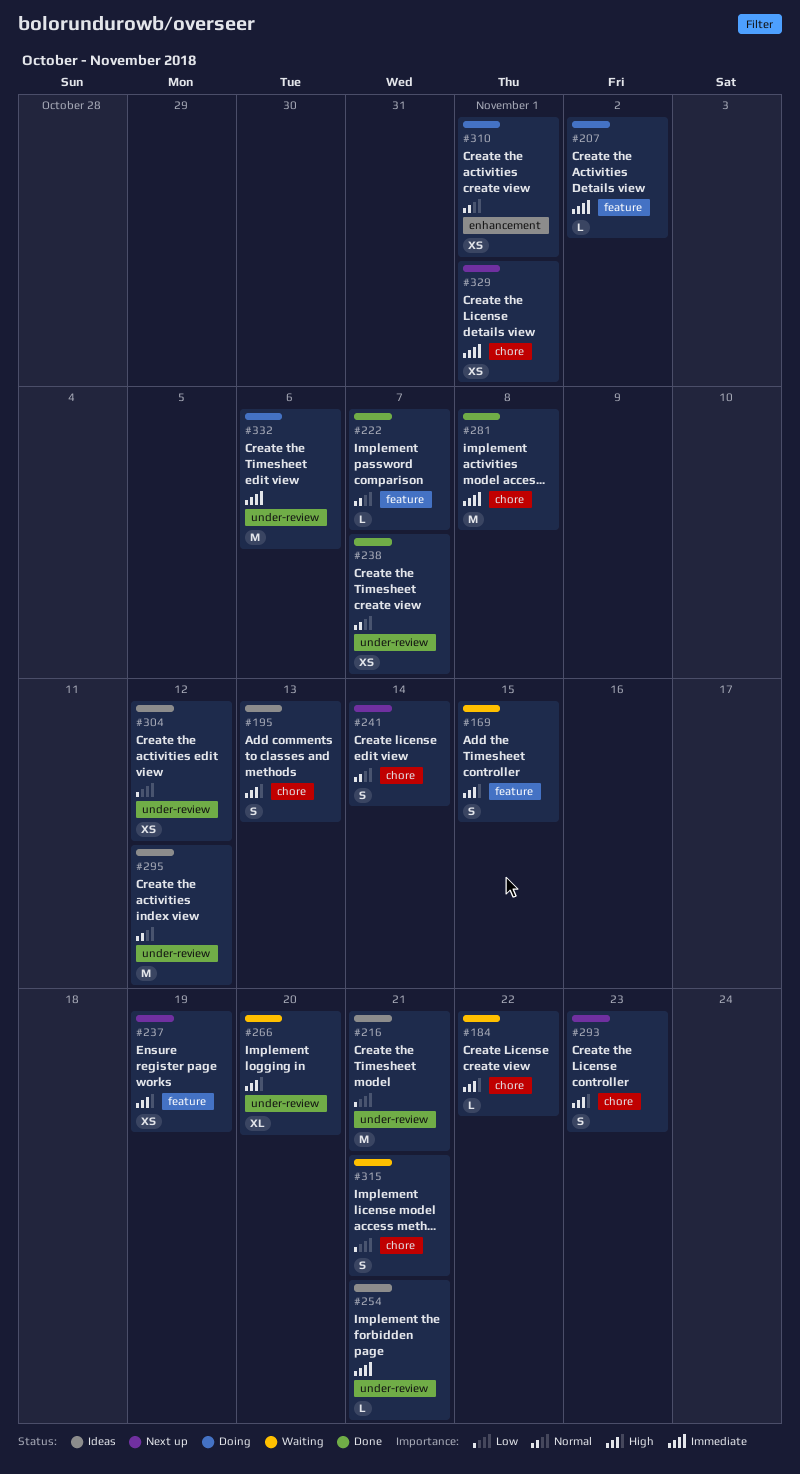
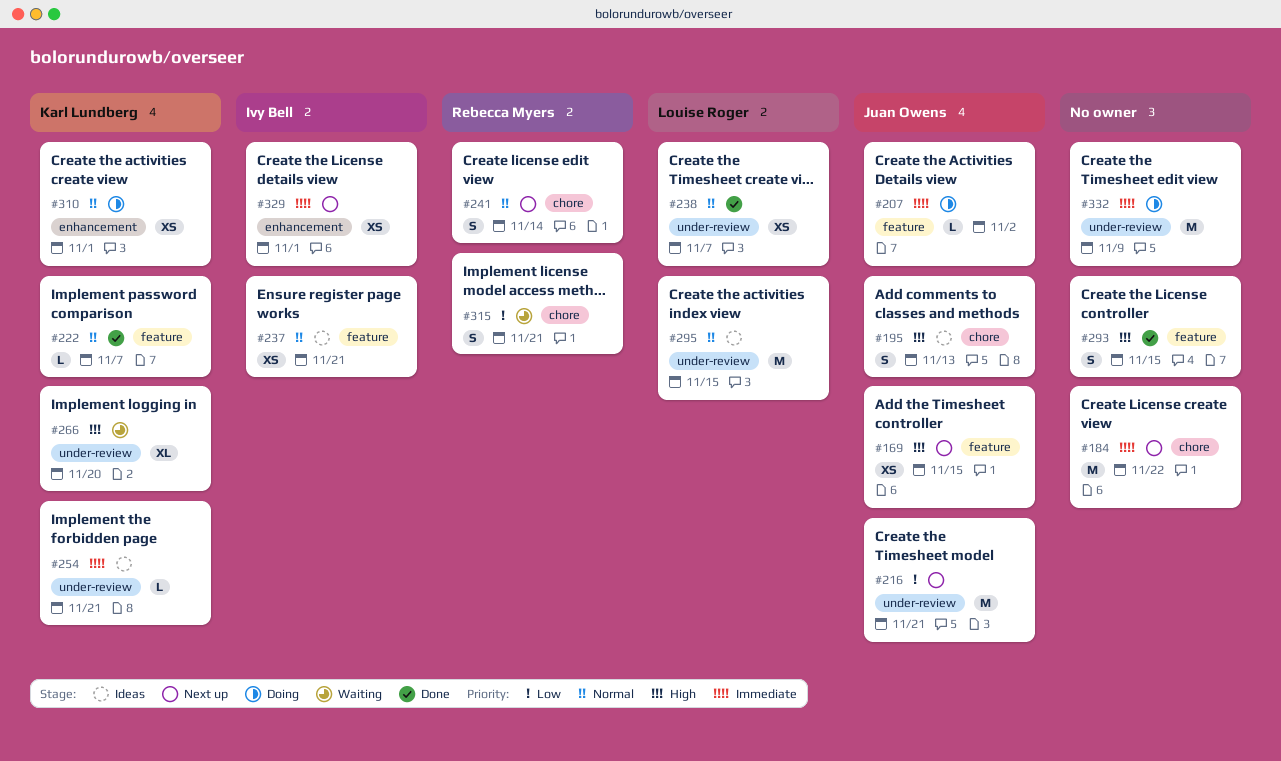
#169, status: Waiting -> Next up
#169, estimate: S -> XS
#184, status: Waiting -> Next up
#184, priority: High -> Immediate
#184, estimate: L -> M
#216, status: Ideas -> Next up
#237, status: Next up -> Ideas
#237, priority: High -> Normal
#237, due: Nov 19 -> Nov 21
#281: present -> none
#293, status: Next up -> Done
#293, label: chore -> feature
#293, due: Nov 23 -> Nov 15
#295, due: Nov 12 -> Nov 15
#304: present -> none
#329, label: chore -> enhancement
#332, due: Nov 6 -> Nov 9

